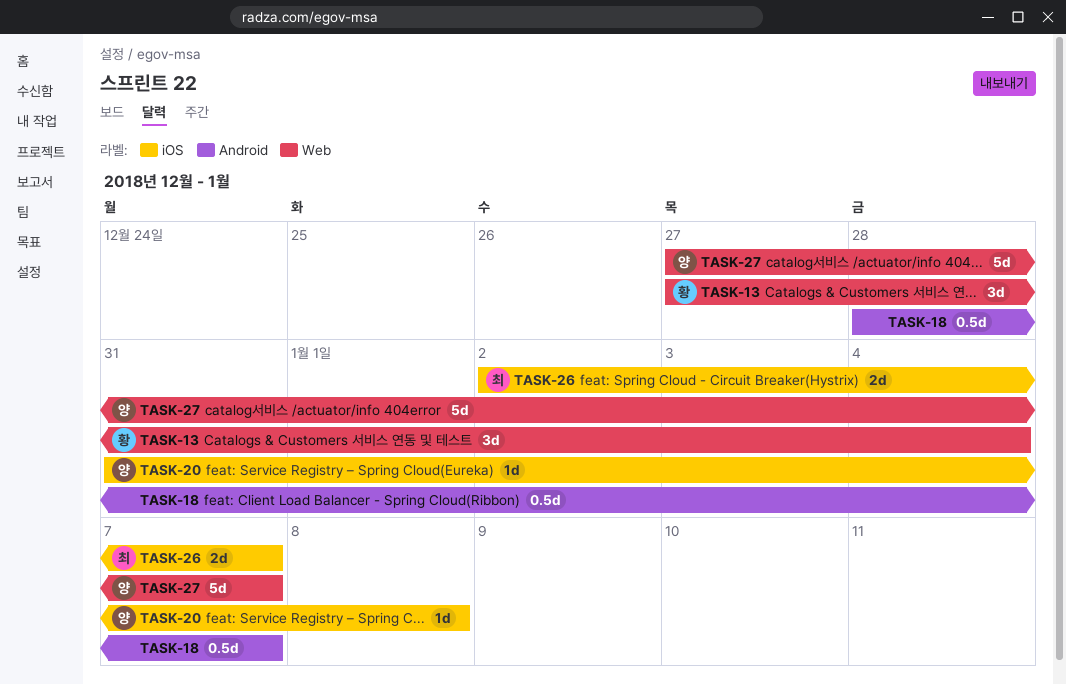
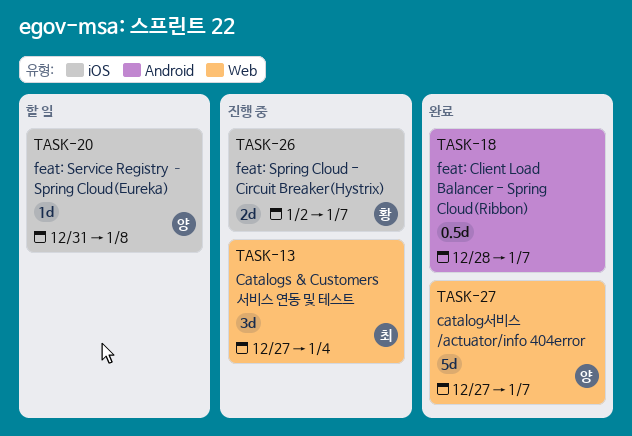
TASK-13, owner: 황 -> 최
TASK-26, owner: 최 -> 황

